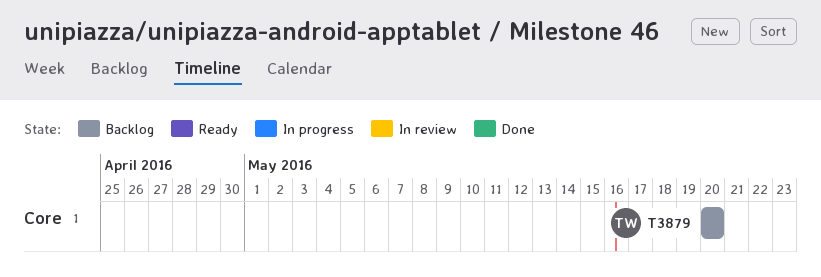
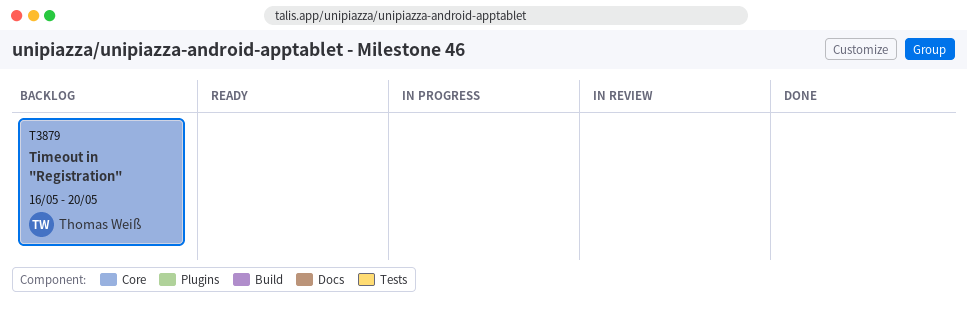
T3879, start: May 20 -> May 16

